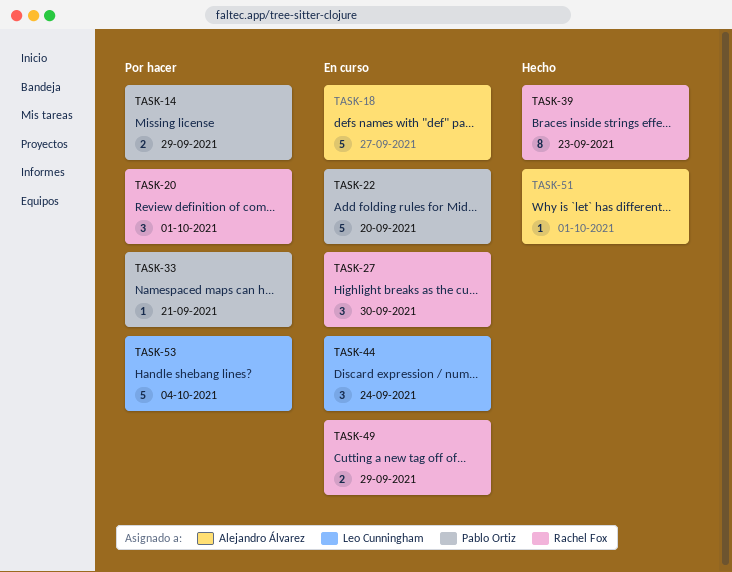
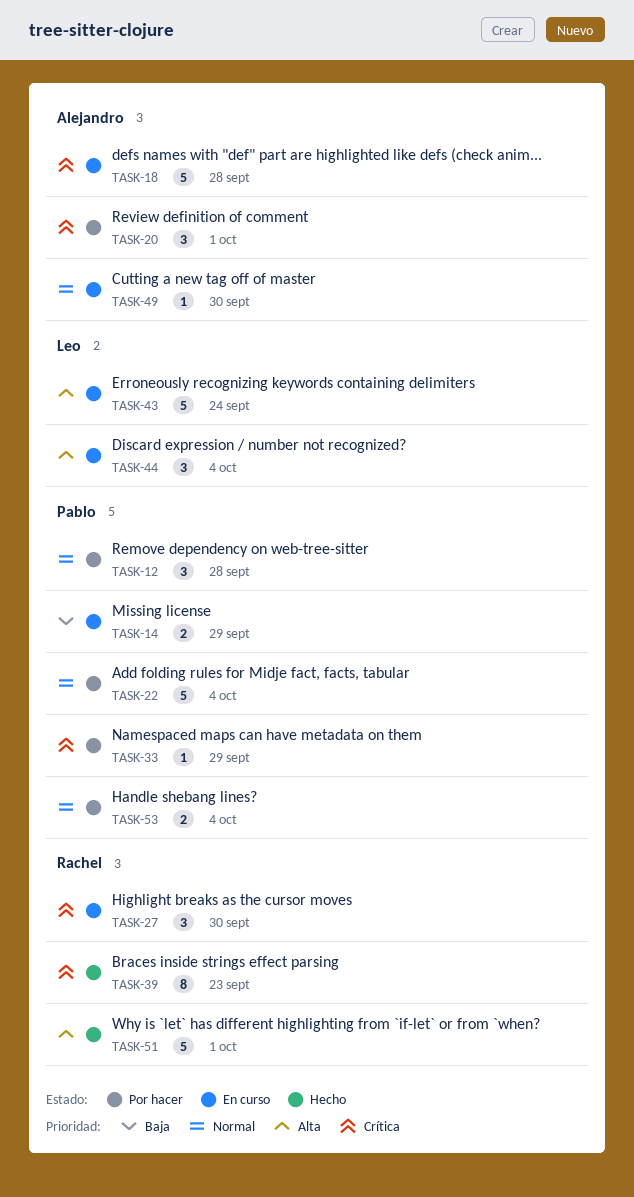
TASK-12: none -> present
TASK-14, status: Por hacer -> En curso
TASK-18, due: Sep 27 -> Sep 28
TASK-20, owner: Rachel Fox -> Alejandro Álvarez
TASK-22, status: En curso -> Por hacer
TASK-22, due: Sep 20 -> Oct 4
TASK-33, due: Sep 21 -> Sep 29
TASK-43: none -> present
TASK-44, due: Sep 24 -> Oct 4
TASK-49, owner: Rachel Fox -> Alejandro Álvarez
TASK-49, estimate: 2 -> 1
TASK-49, due: Sep 29 -> Sep 30
TASK-51, owner: Alejandro Álvarez -> Rachel Fox
TASK-51, estimate: 1 -> 5
TASK-53, owner: Leo Cunningham -> Pablo Ortiz
TASK-53, estimate: 5 -> 2

